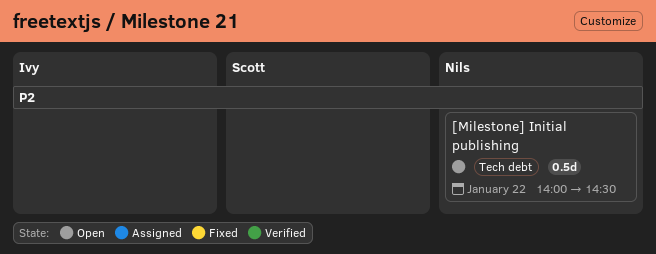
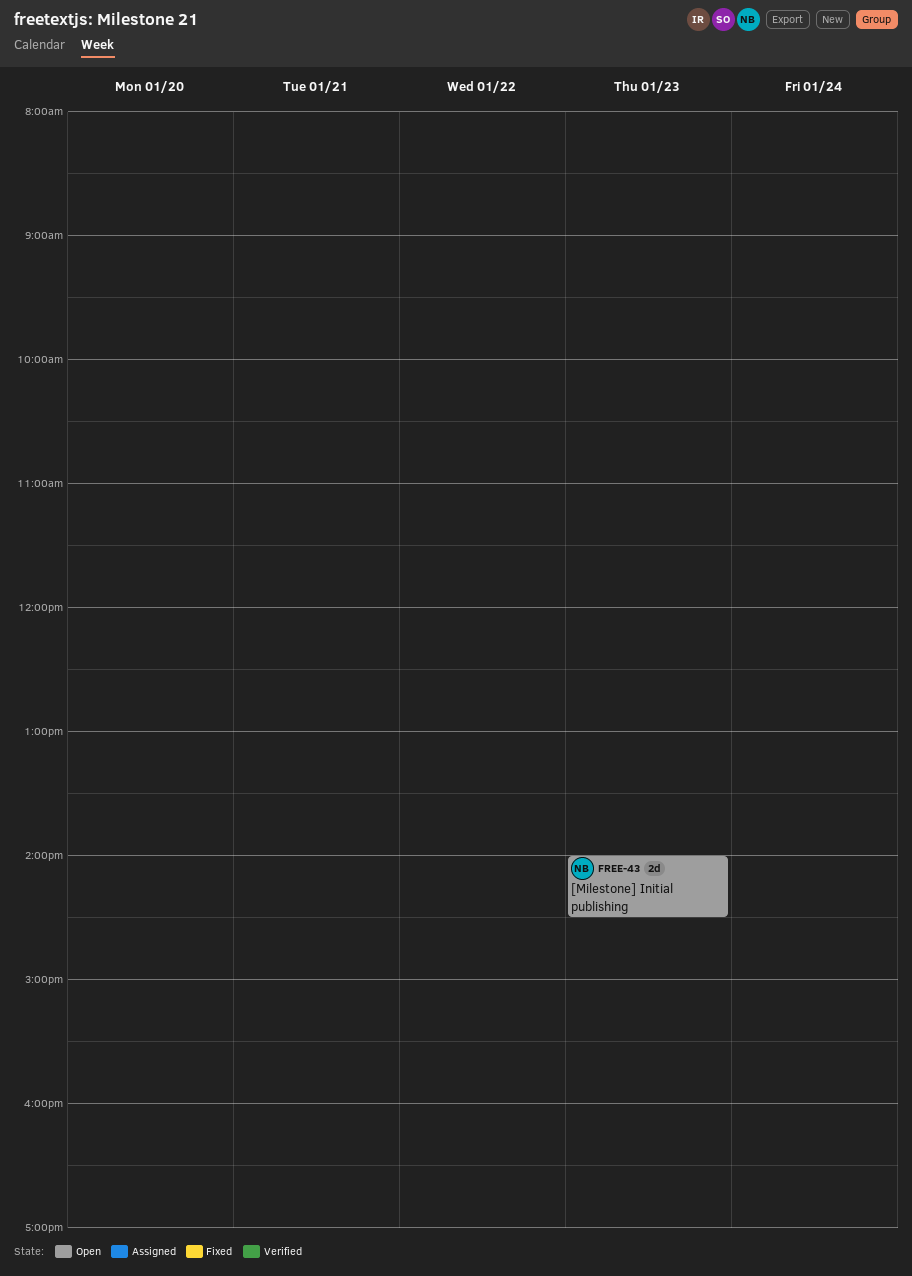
[Milestone] Initial publishing, estimate: 0.5d -> 2d
[Milestone] Initial publishing, day: Jan 22 -> Jan 23

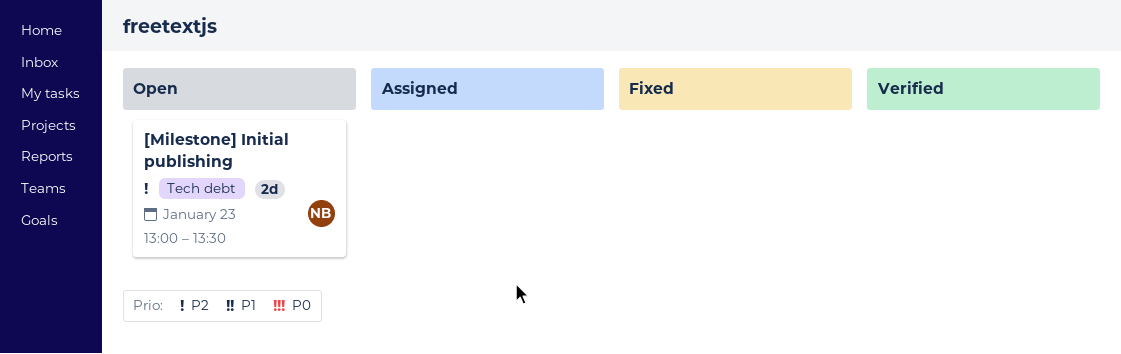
[Milestone] Initial publishing, begins: 14:00 -> 13:00
[Milestone] Initial publishing, ends: 14:30 -> 13:30

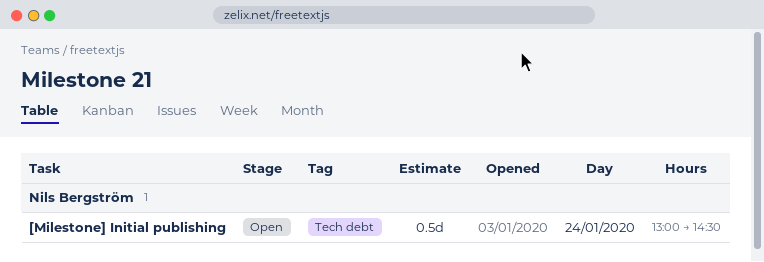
[Milestone] Initial publishing, estimate: 2d -> 0.5d
[Milestone] Initial publishing, day: Jan 23 -> Jan 24
[Milestone] Initial publishing, ends: 13:30 -> 14:30

